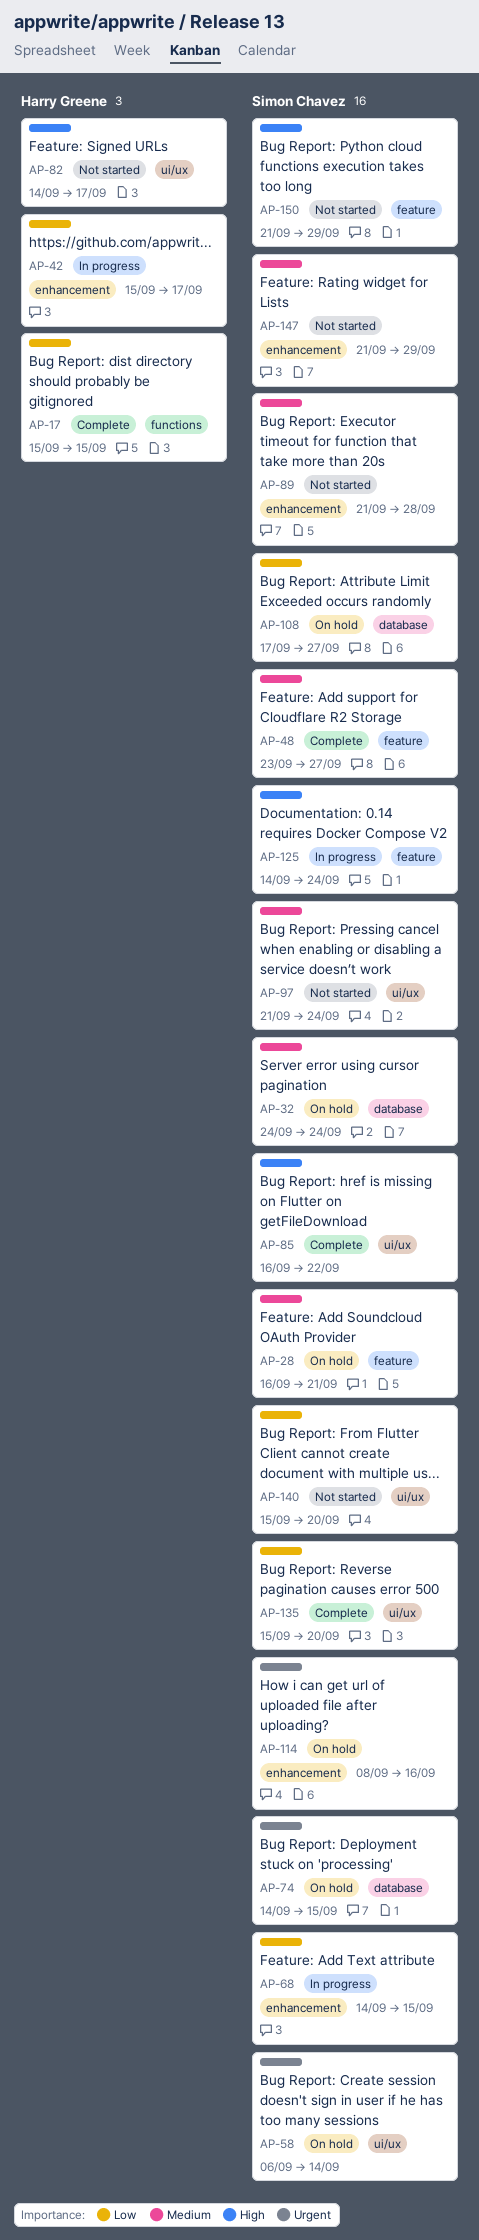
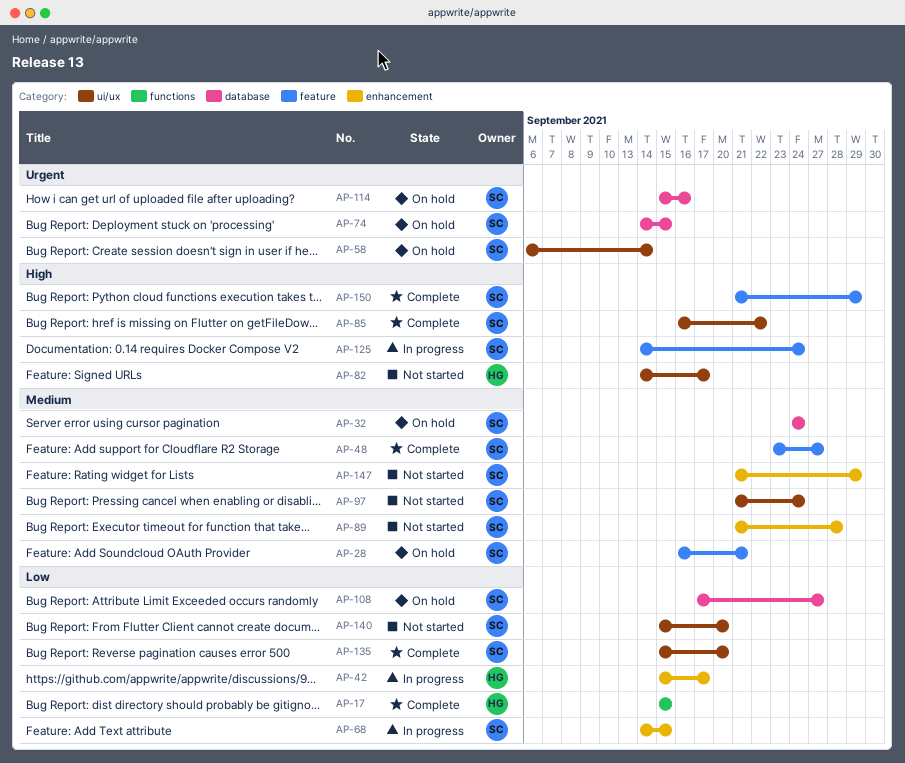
AP-114, label: enhancement -> database
AP-114, start: Sep 8 -> Sep 15
AP-150, status: Not started -> Complete

